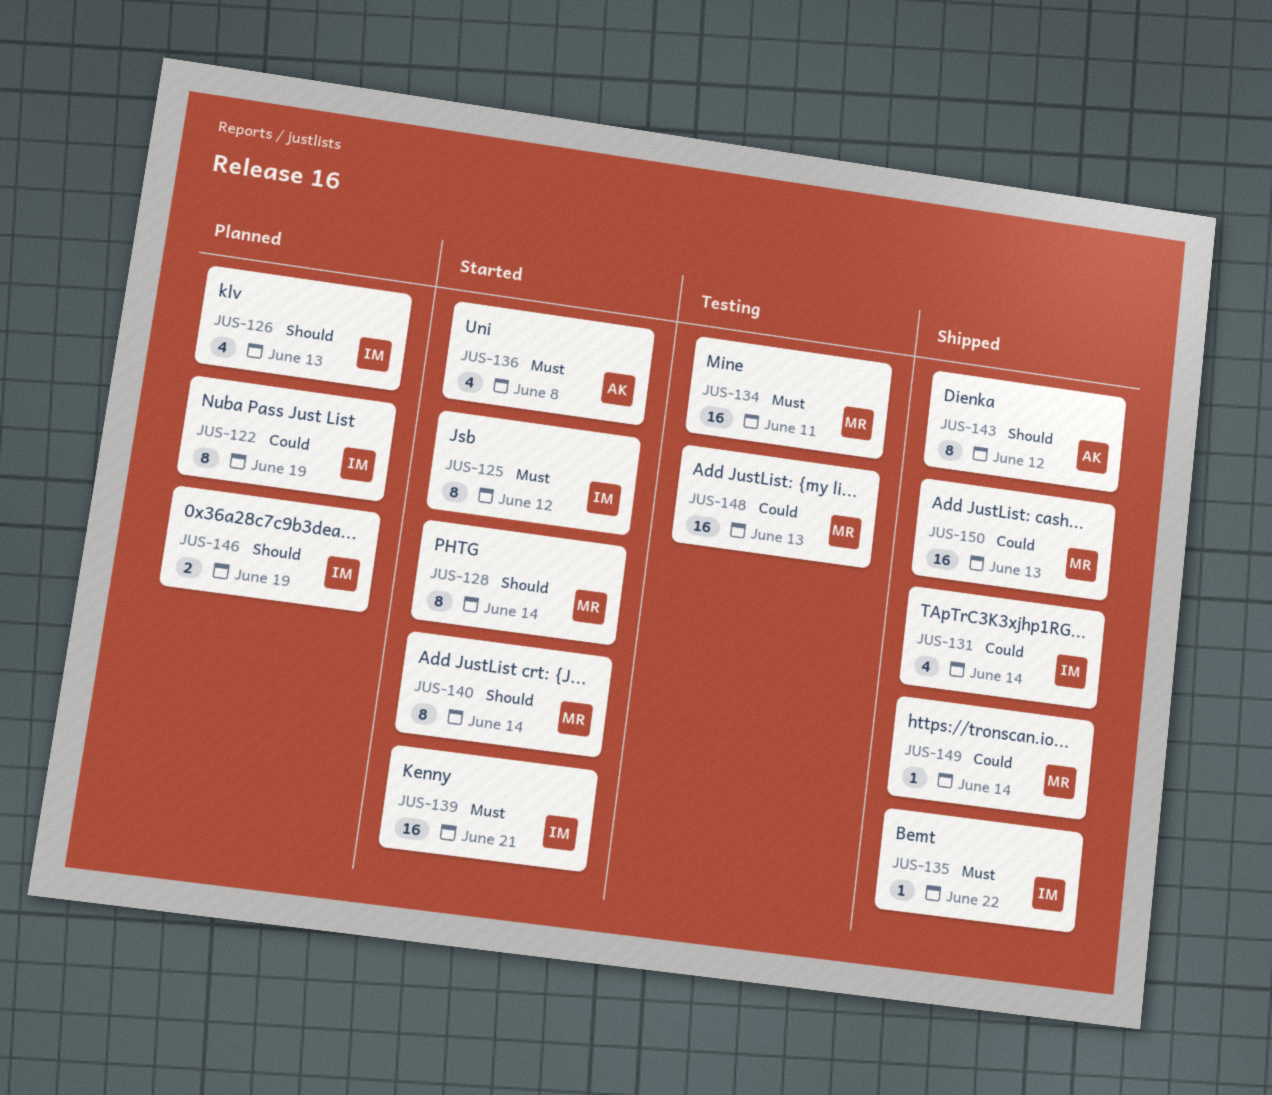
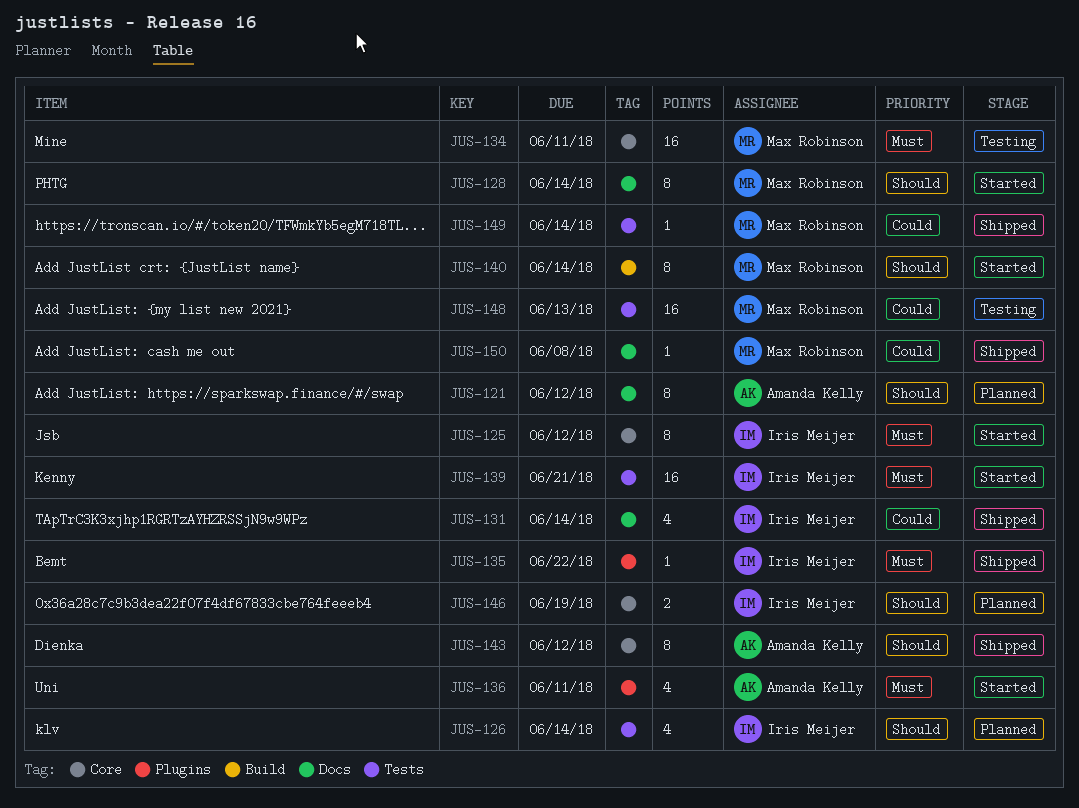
JUS-121: none -> present
JUS-122: present -> none
JUS-126, due: Jun 13 -> Jun 14
JUS-136, due: Jun 8 -> Jun 11
JUS-150, estimate: 16 -> 1
JUS-150, due: Jun 13 -> Jun 8

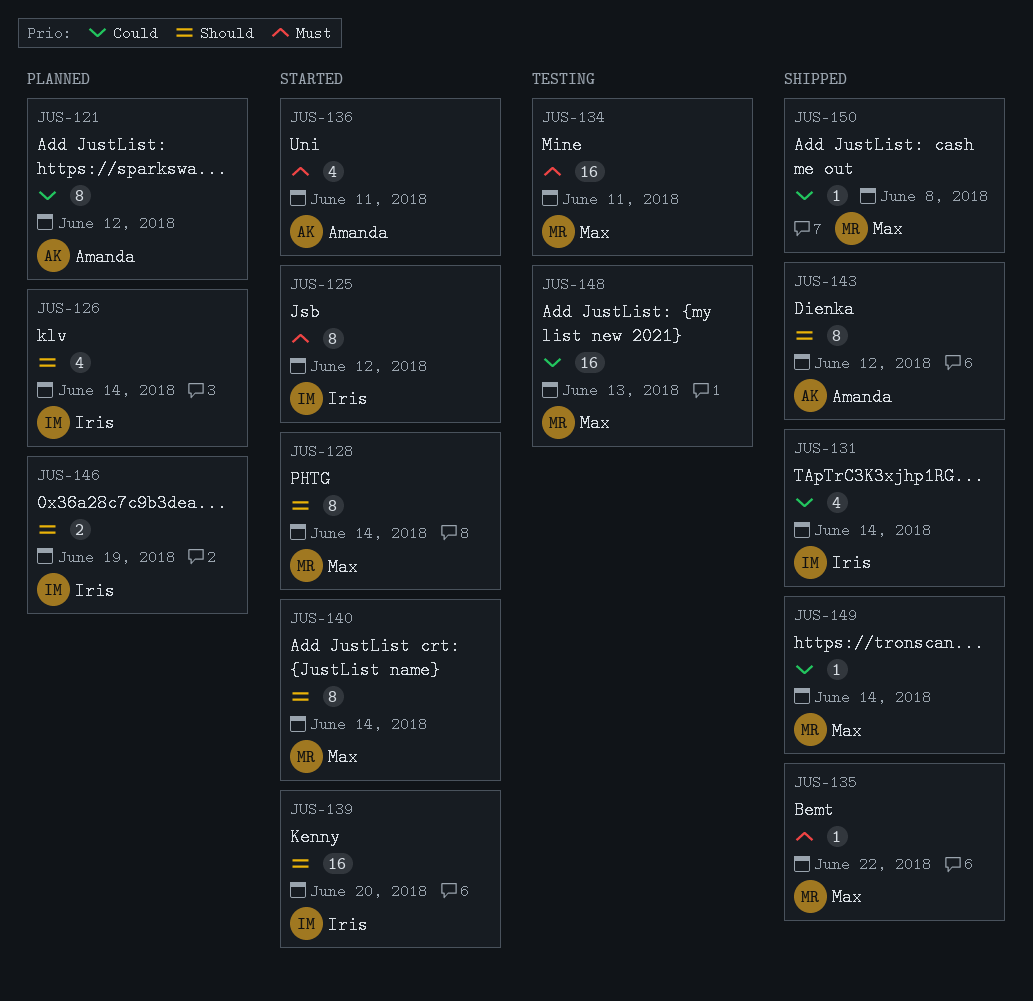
JUS-121, priority: Should -> Could
JUS-135, owner: Iris Meijer -> Max Robinson
JUS-139, priority: Must -> Should
JUS-139, due: Jun 21 -> Jun 20

